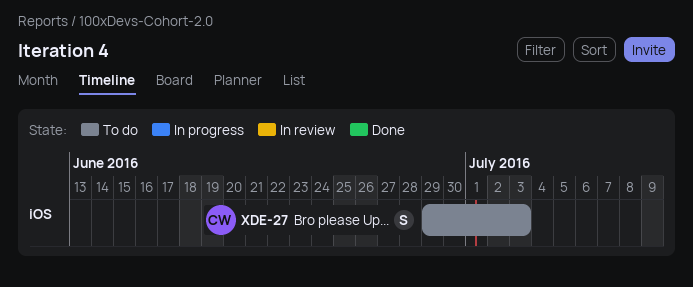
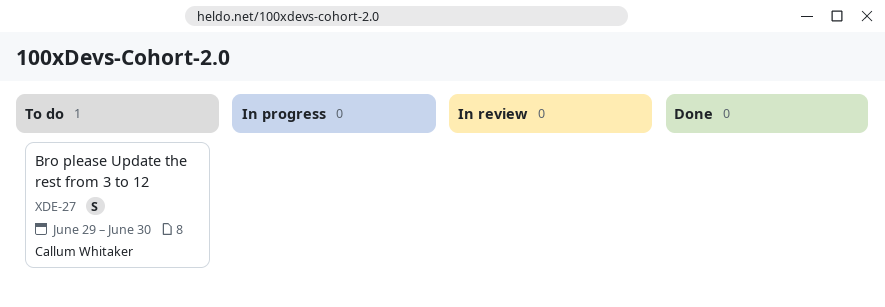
XDE-27, due: Jul 3 -> Jun 30

